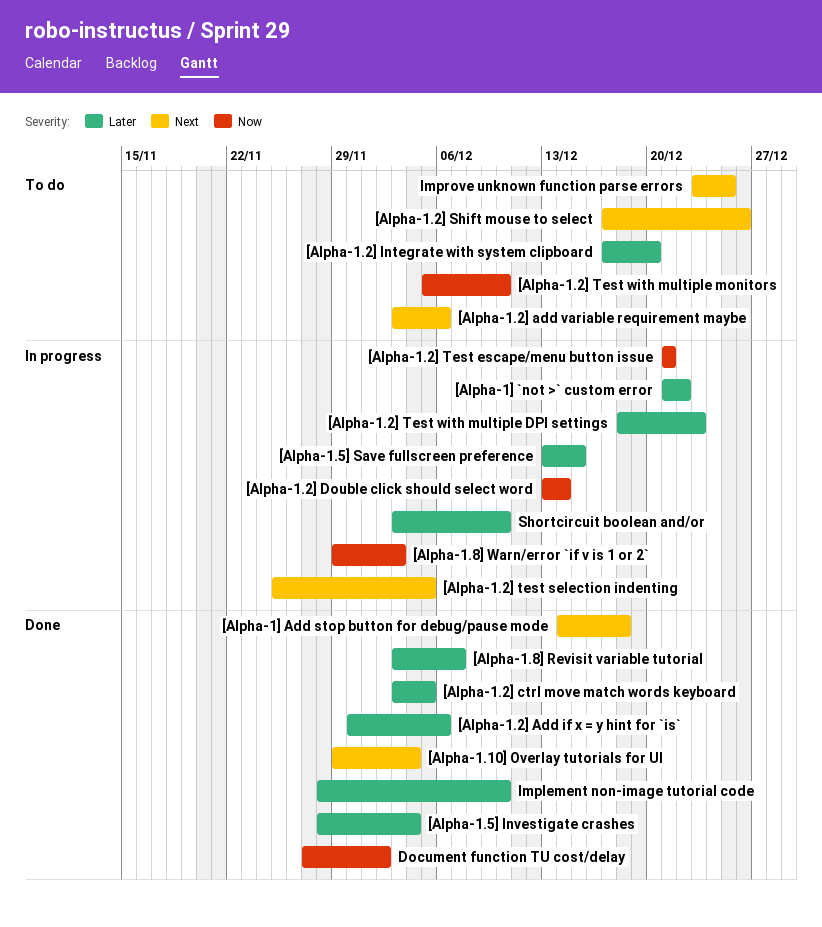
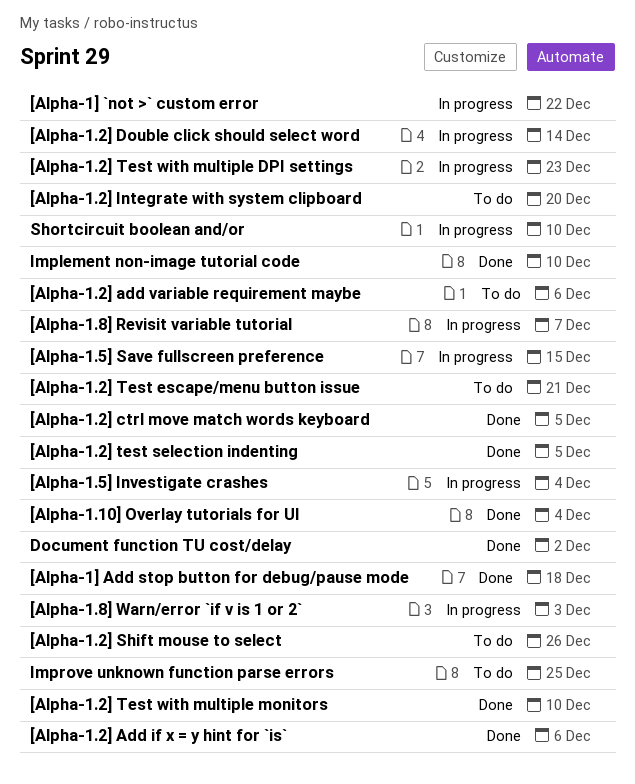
[Alpha-1.2] Test escape/menu button issue, status: In progress -> To do
[Alpha-1.2] test selection indenting, status: In progress -> Done
[Alpha-1.2] Test with multiple monitors, status: To do -> Done
[Alpha-1.5] Investigate crashes, status: Done -> In progress
[Alpha-1.8] Revisit variable tutorial, status: Done -> In progress

